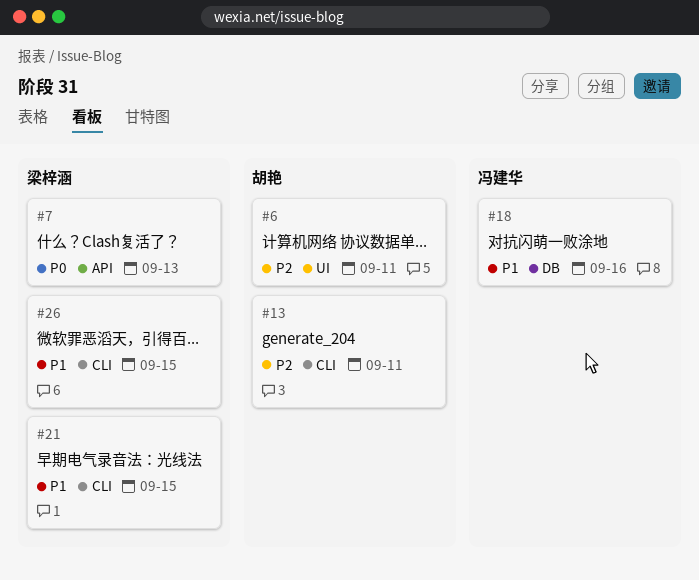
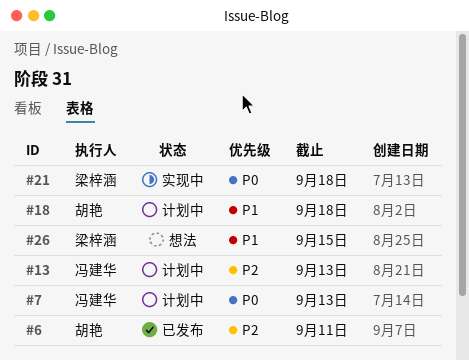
#7, owner: 梁梓涵 -> 冯建华
#13, owner: 胡艳 -> 冯建华
#13, due: Sep 11 -> Sep 13
#18, owner: 冯建华 -> 胡艳
#18, due: Sep 16 -> Sep 18
#21, priority: P1 -> P0
#21, due: Sep 15 -> Sep 18

